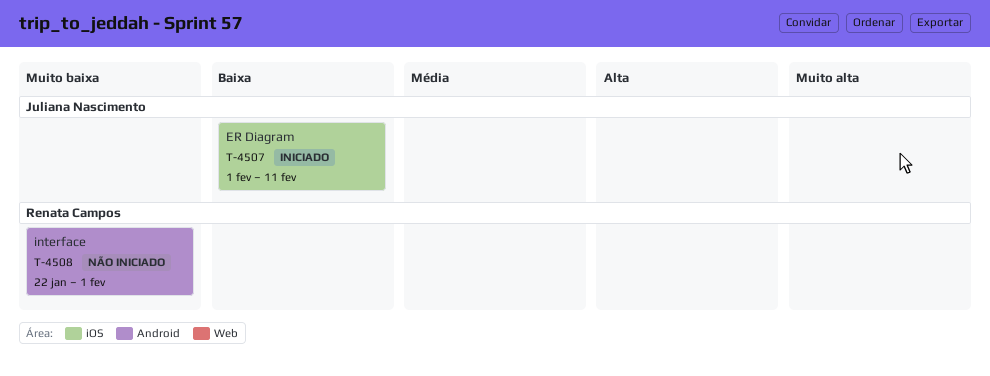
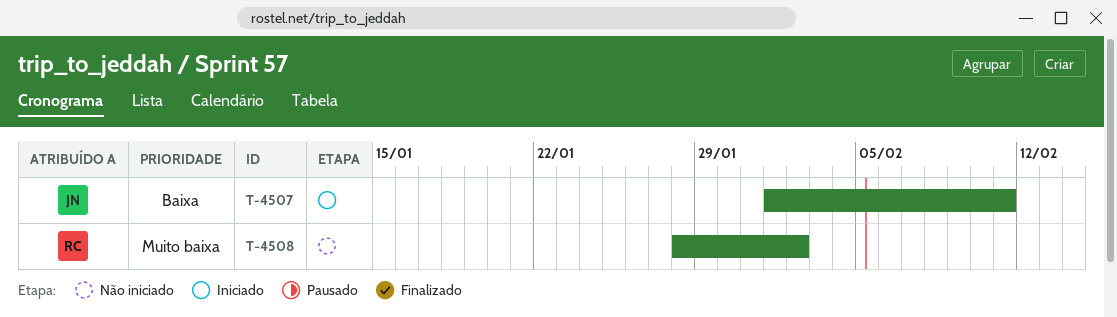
T-4508, start: Jan 22 -> Jan 28
T-4508, due: Feb 1 -> Feb 2

